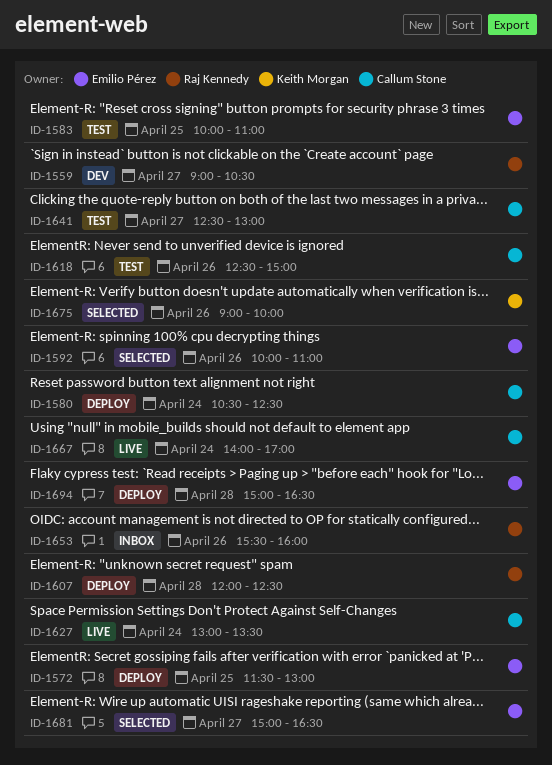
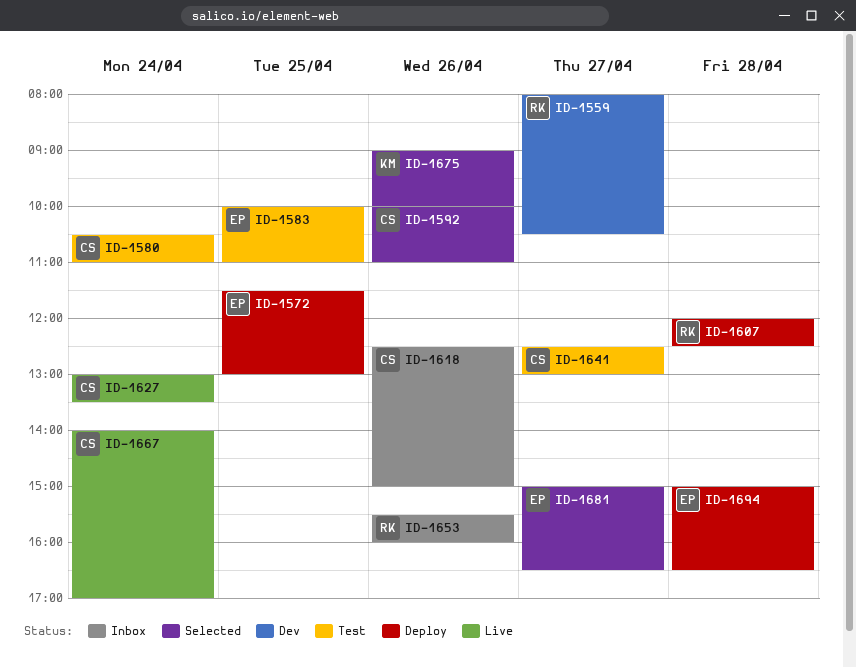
ID-1559, begins: 09:00 -> 08:00
ID-1580, status: Deploy -> Test
ID-1580, ends: 12:30 -> 11:00
ID-1592, owner: Emilio Pérez -> Callum Stone
ID-1618, status: Test -> Inbox

